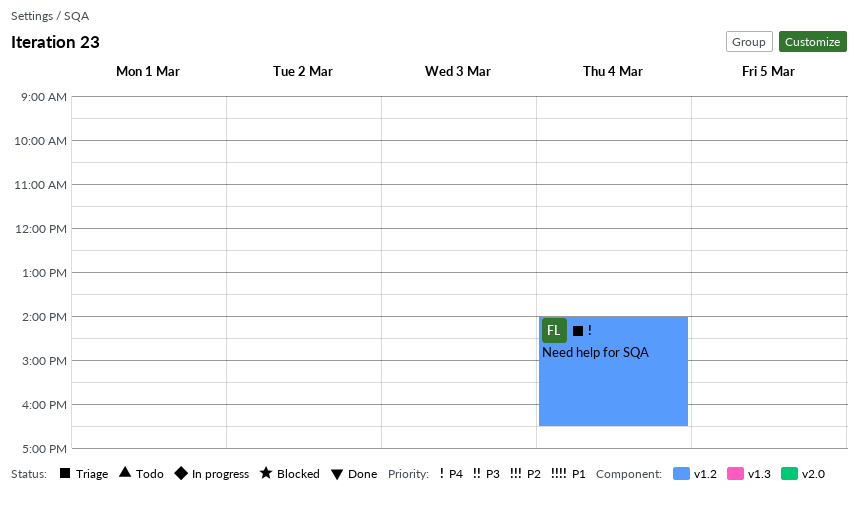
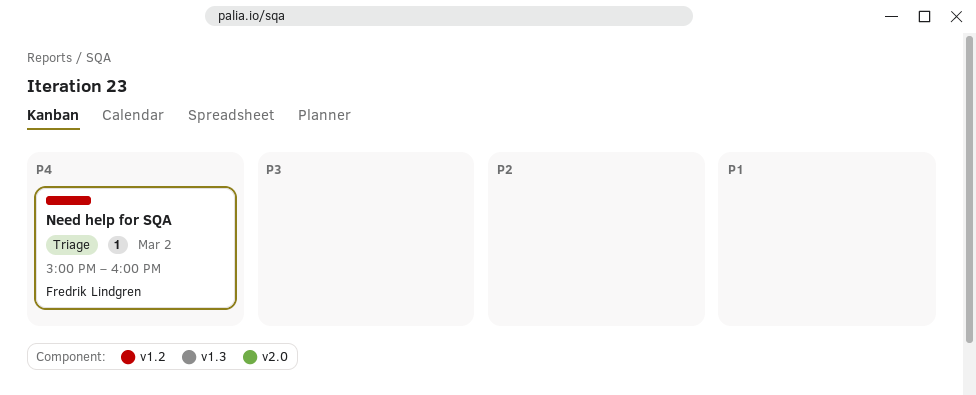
Need help for SQA, day: Mar 4 -> Mar 2
Need help for SQA, begins: 14:00 -> 15:00
Need help for SQA, ends: 16:30 -> 16:00

